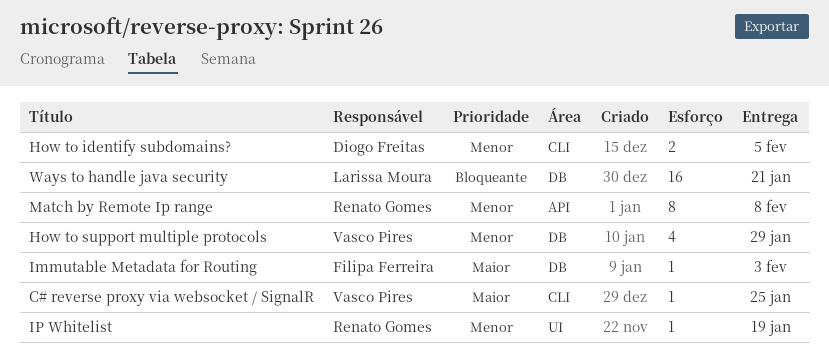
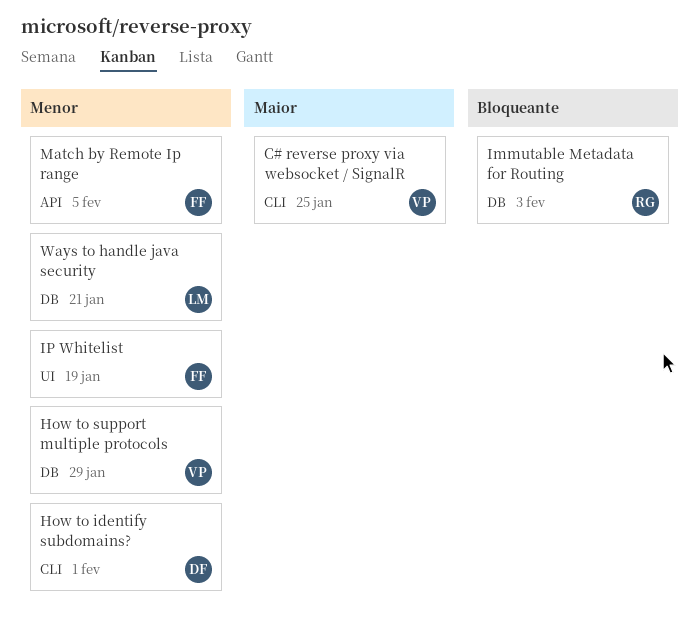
How to identify subdomains?, due: Feb 5 -> Feb 1
Immutable Metadata for Routing, owner: Filipa Ferreira -> Renato Gomes
Immutable Metadata for Routing, priority: Maior -> Bloqueante
IP Whitelist, owner: Renato Gomes -> Filipa Ferreira
Match by Remote Ip range, owner: Renato Gomes -> Filipa Ferreira
Match by Remote Ip range, due: Feb 8 -> Feb 5
Ways to handle java security, priority: Bloqueante -> Menor

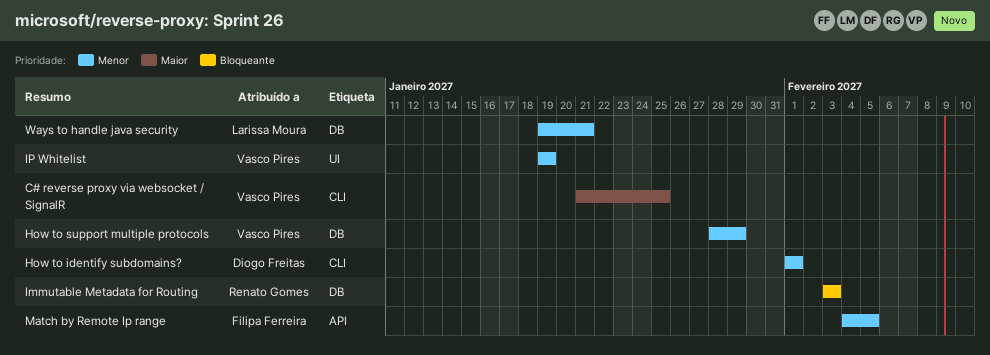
IP Whitelist, owner: Filipa Ferreira -> Vasco Pires

